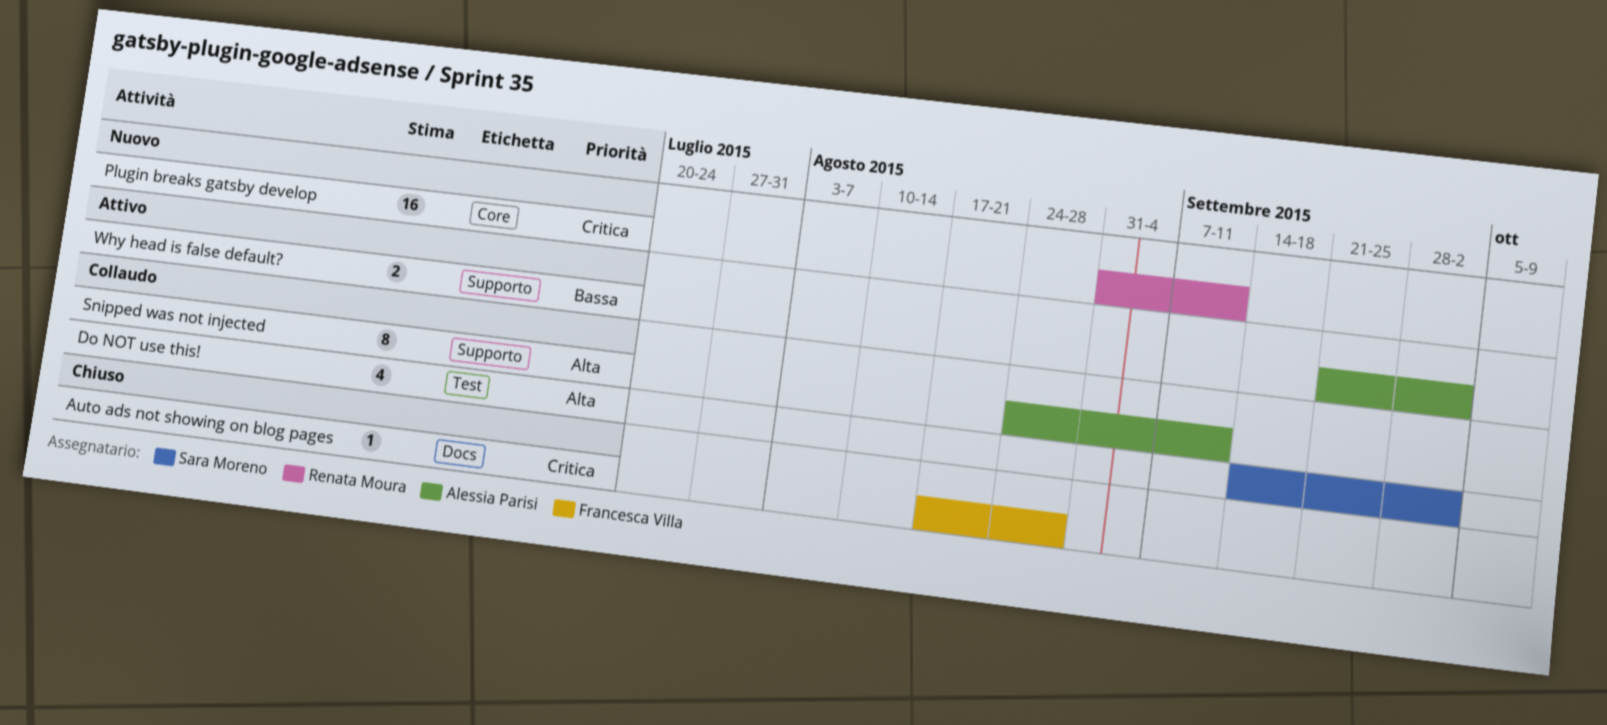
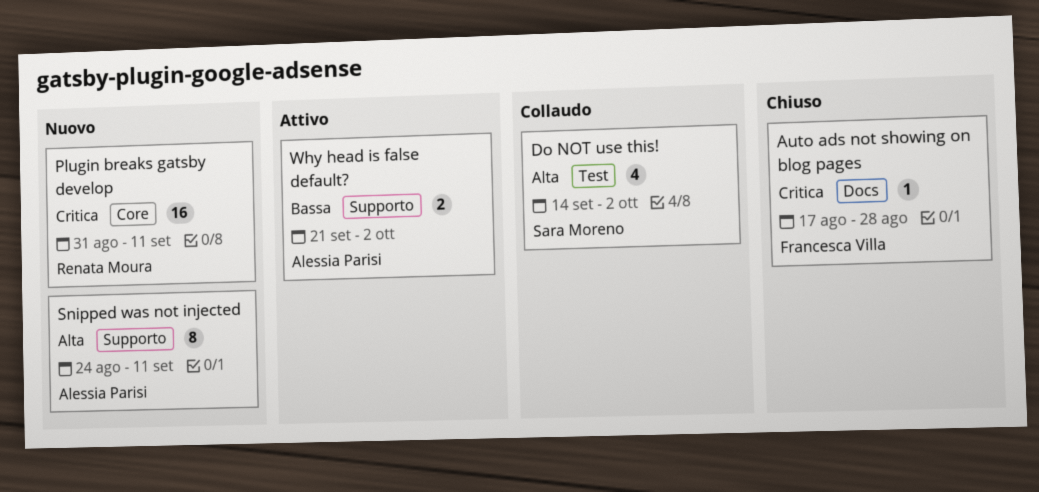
Snipped was not injected, status: Collaudo -> Nuovo

